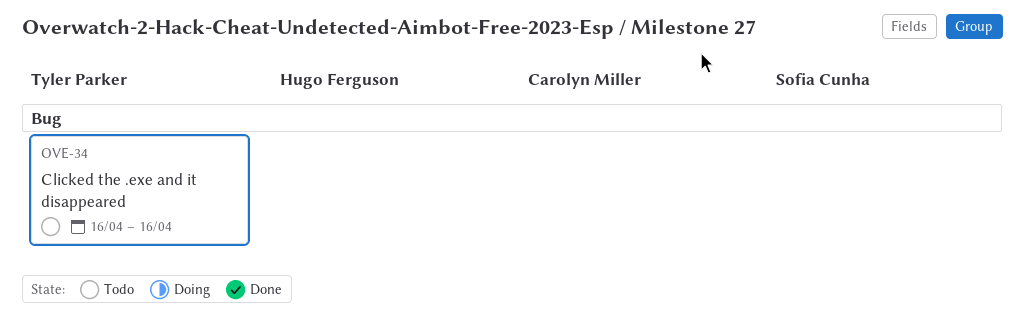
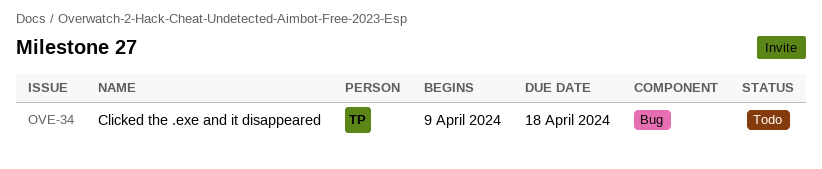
OVE-34, start: Apr 16 -> Apr 9
OVE-34, due: Apr 16 -> Apr 18

